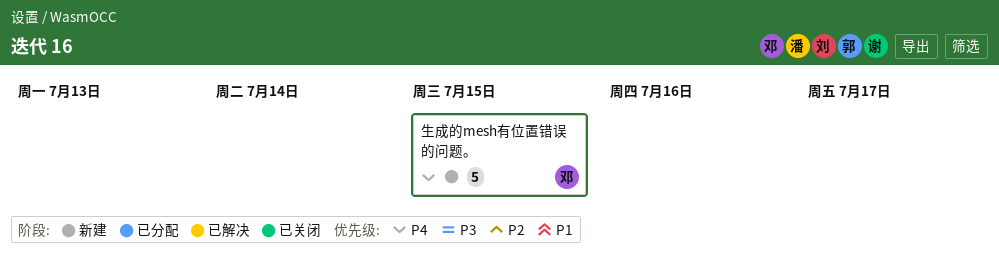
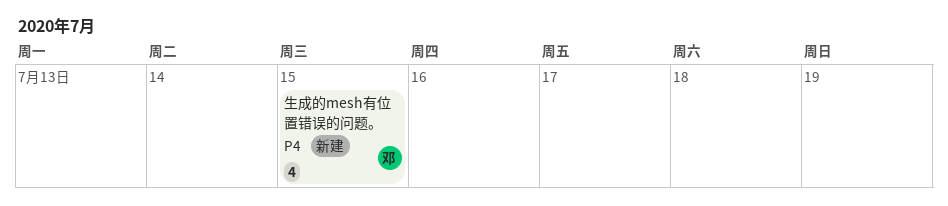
生成的mesh有位置错误的问题。, estimate: 5 -> 4

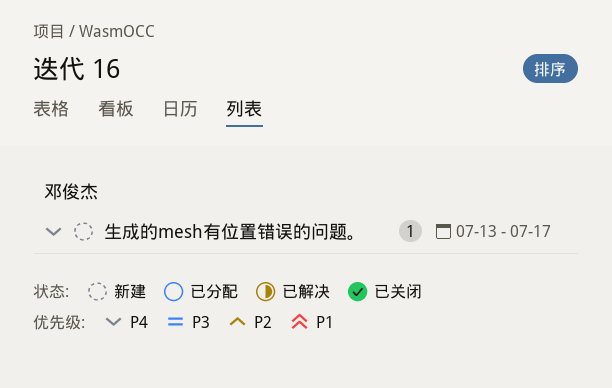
生成的mesh有位置错误的问题。, estimate: 4 -> 1
生成的mesh有位置错误的问题。, due: Jul 15 -> Jul 17

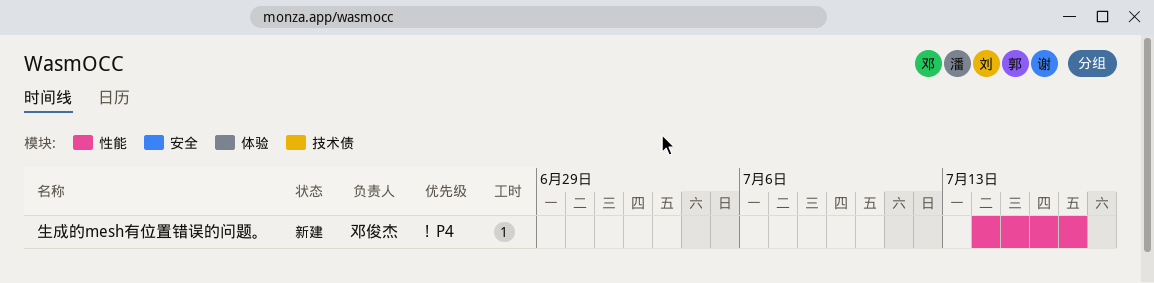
生成的mesh有位置错误的问题。, start: Jul 13 -> Jul 14

